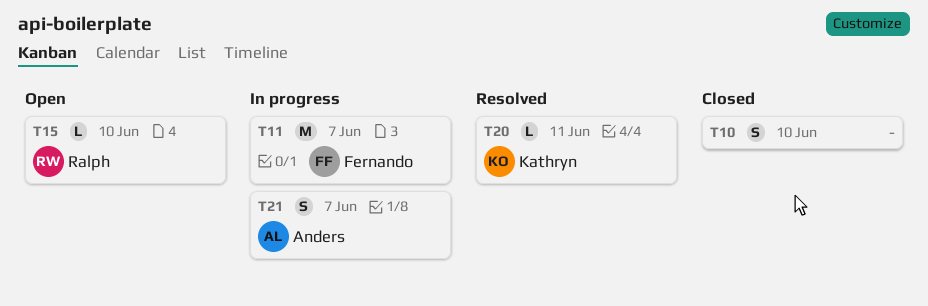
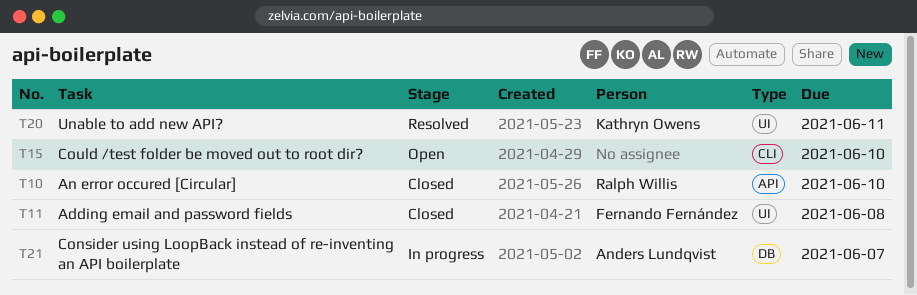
T10, owner: none -> Ralph Willis
T11, status: In progress -> Closed
T11, due: Jun 7 -> Jun 8
T15, owner: Ralph Willis -> none

